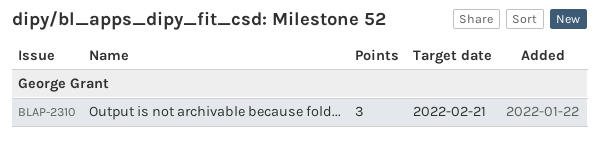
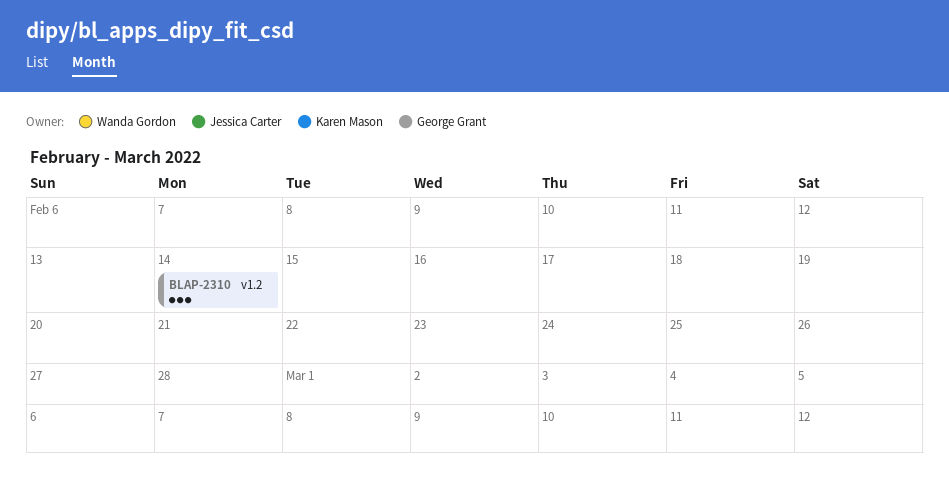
BLAP-2310, due: Feb 21 -> Feb 14

